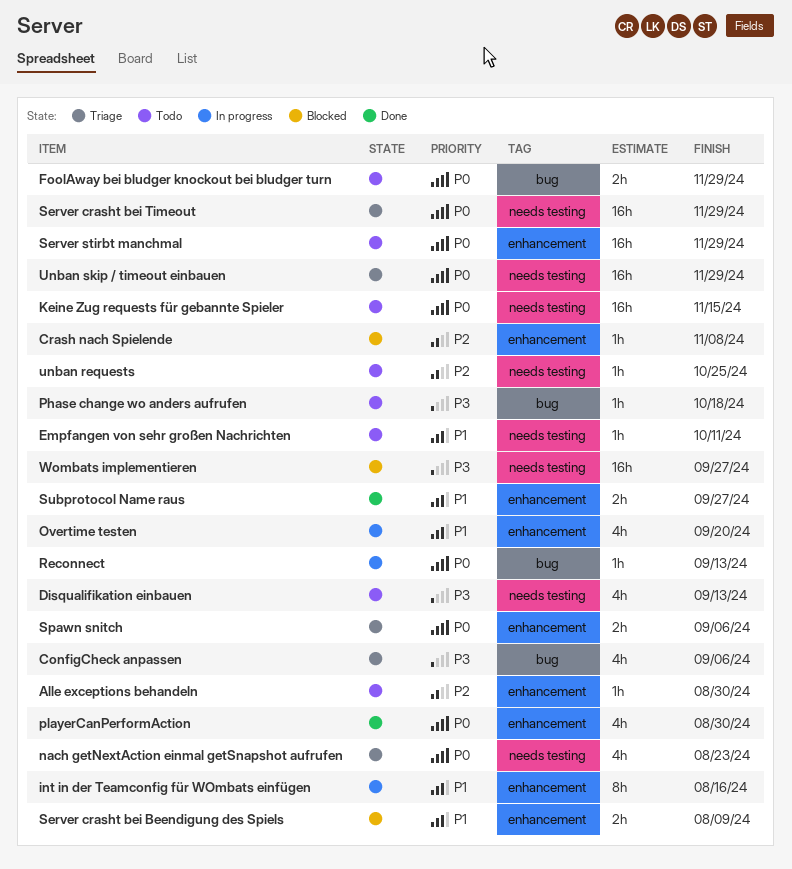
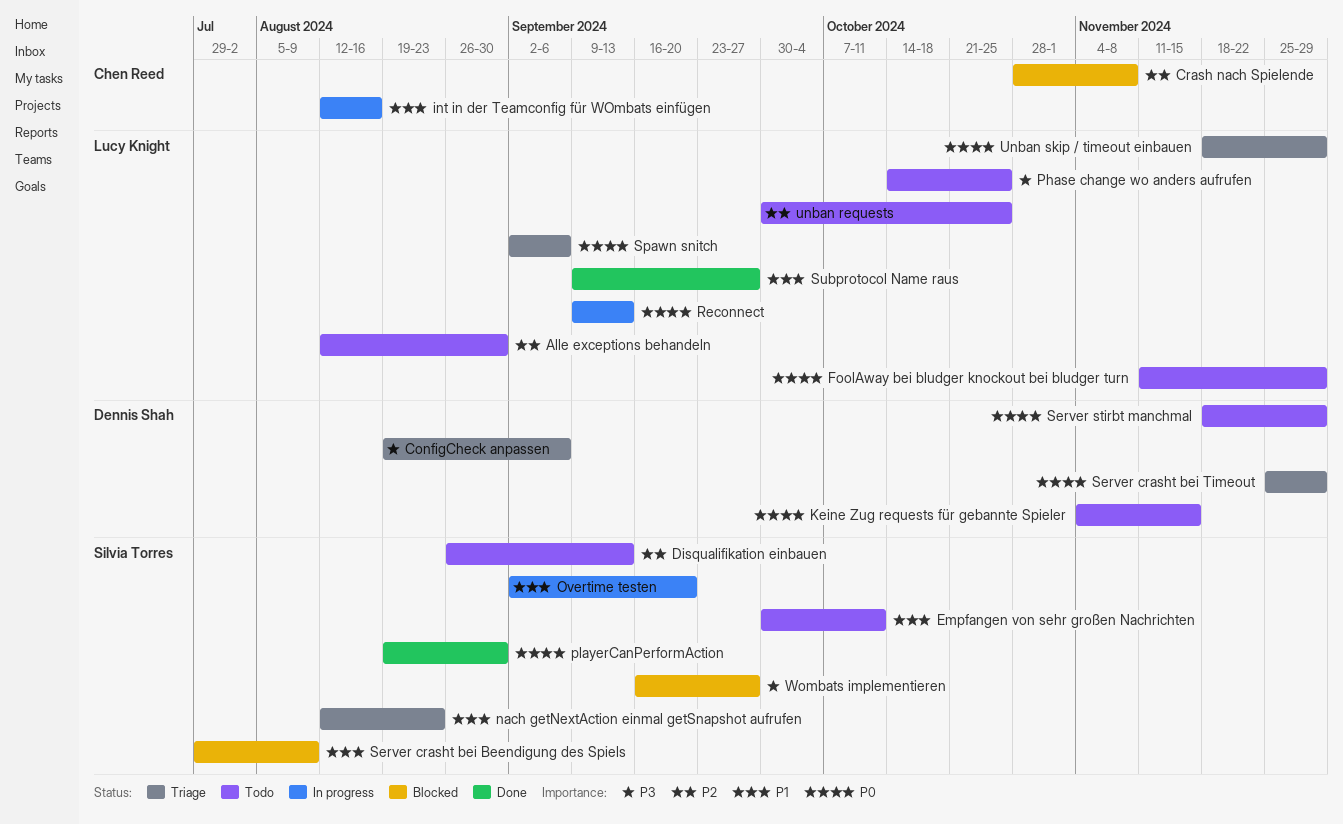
Disqualifikation einbauen, priority: P3 -> P2
nach getNextAction einmal getSnapshot aufrufen, priority: P0 -> P1
Phase change wo anders aufrufen, due: Oct 18 -> Oct 25

